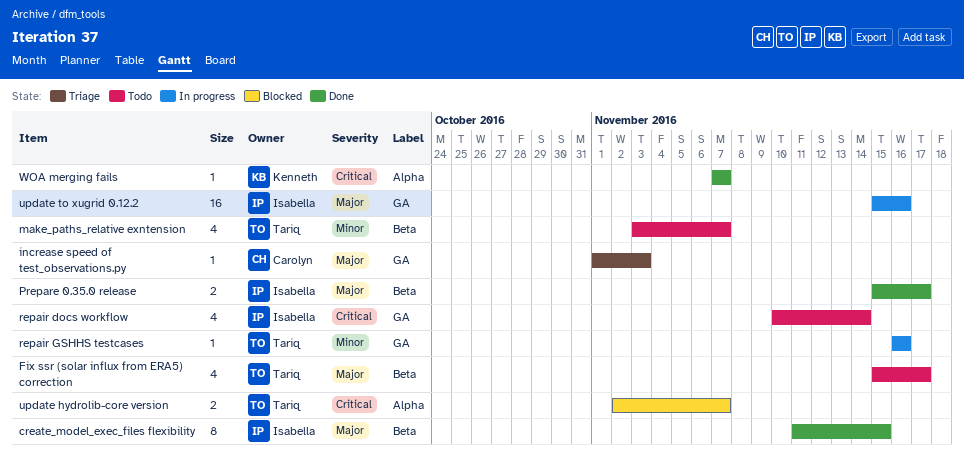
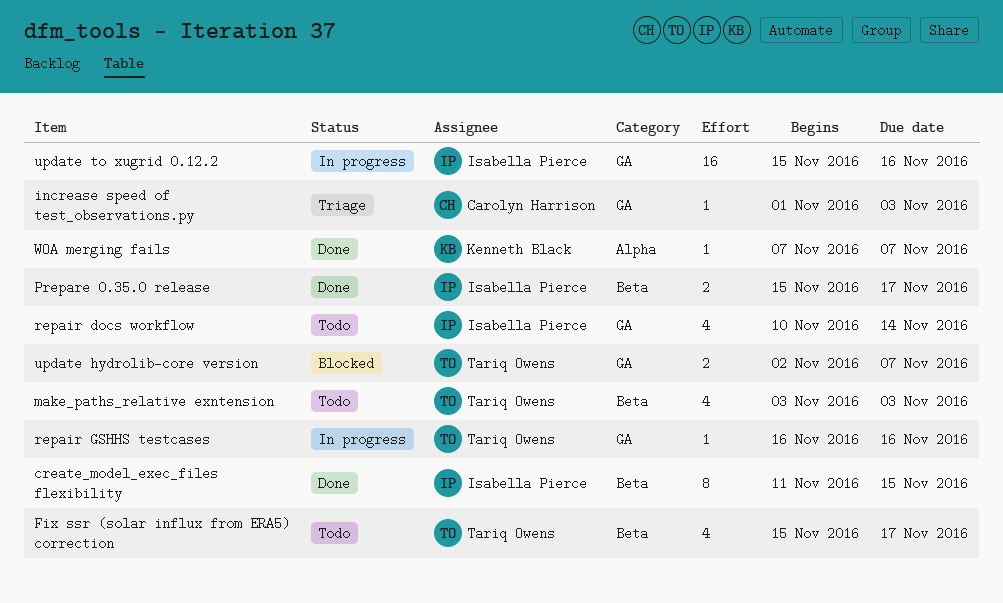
make_paths_relative exntension, due: Nov 7 -> Nov 3
update hydrolib-core version, label: Alpha -> GA

